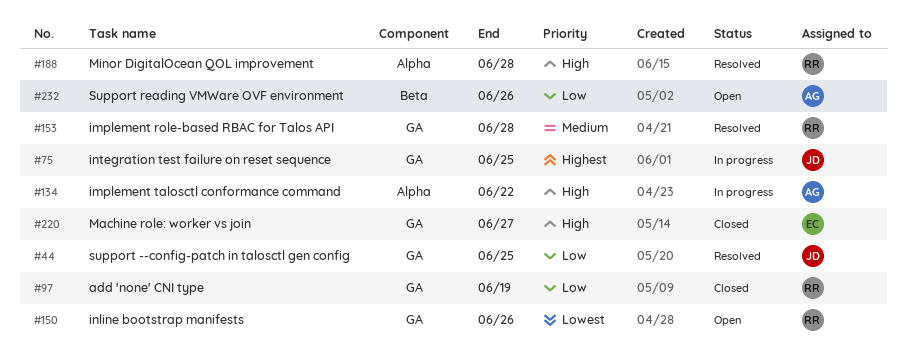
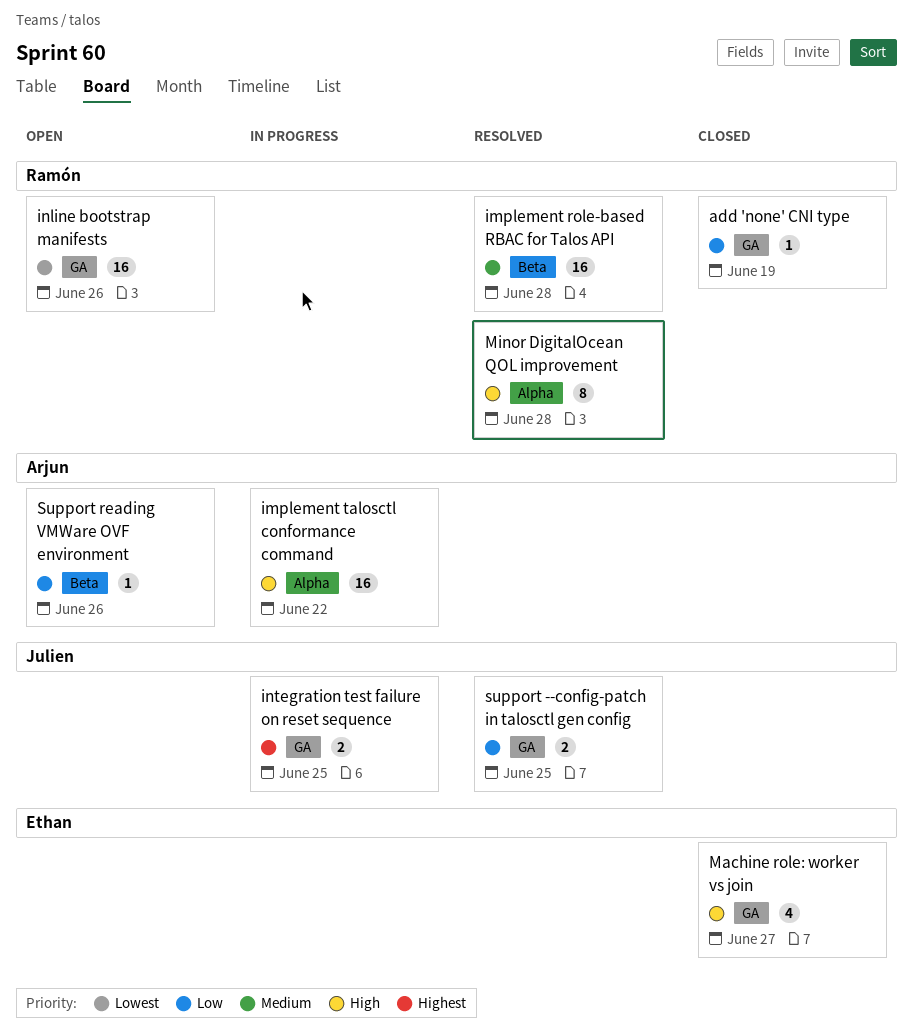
implement role-based RBAC for Talos API, label: GA -> Beta

